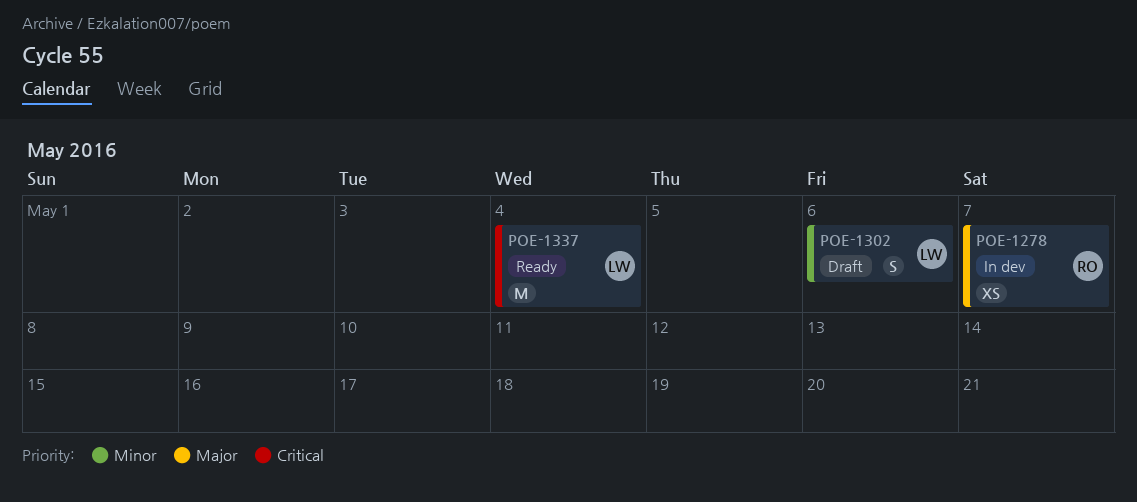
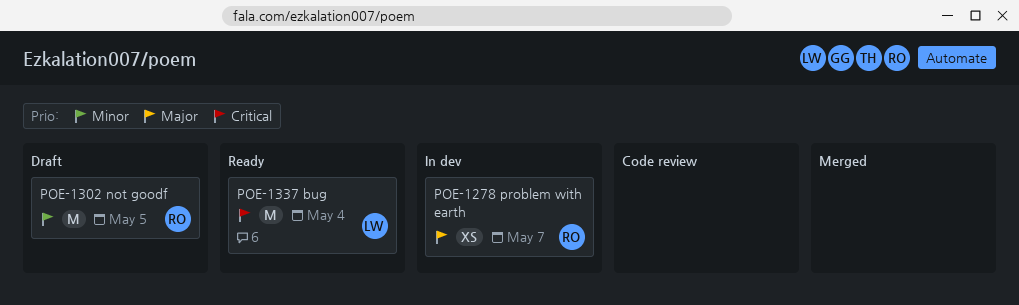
POE-1302, owner: LW -> RO
POE-1302, estimate: S -> M
POE-1302, due: May 6 -> May 5

